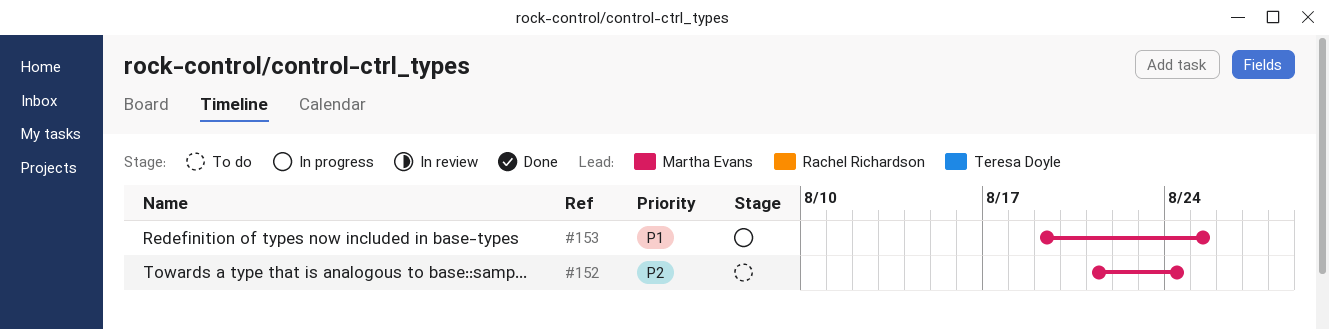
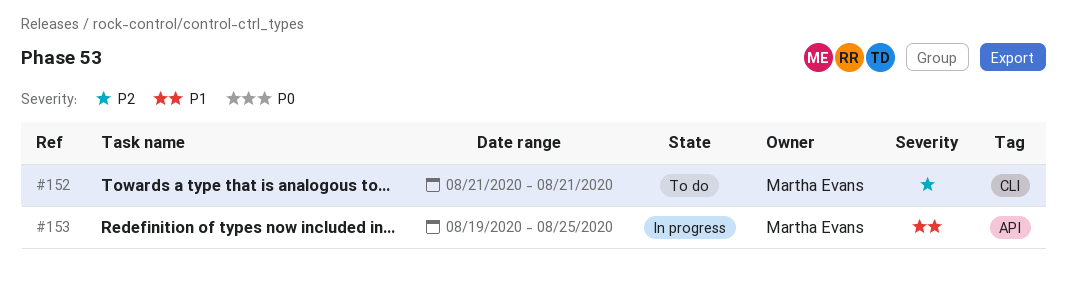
#152, due: Aug 24 -> Aug 21

